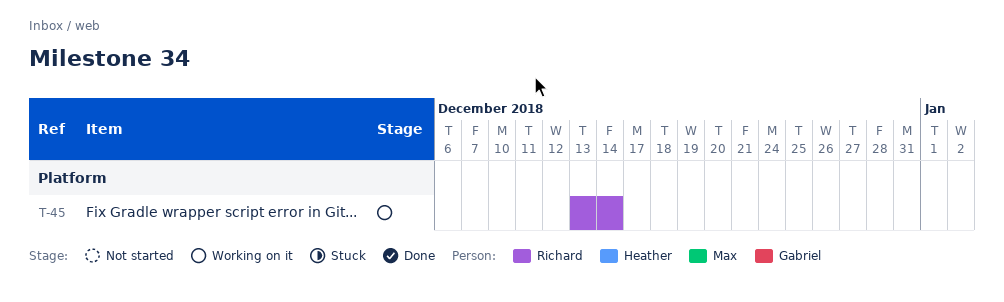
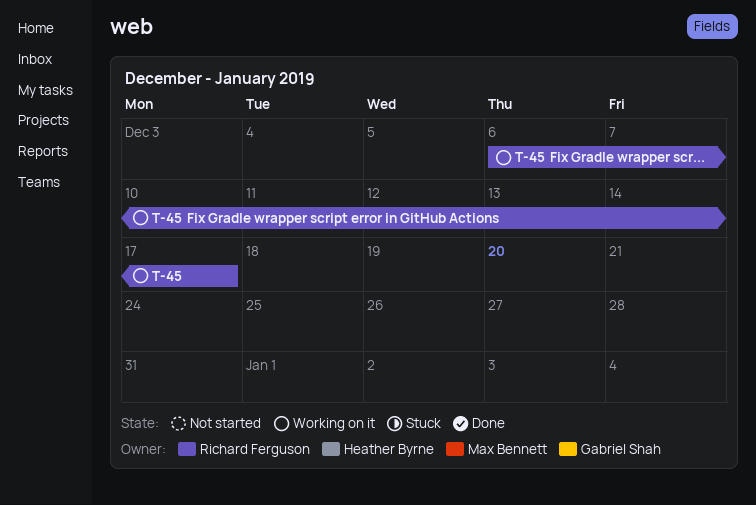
T-45, start: Dec 13 -> Dec 6
T-45, due: Dec 14 -> Dec 17

